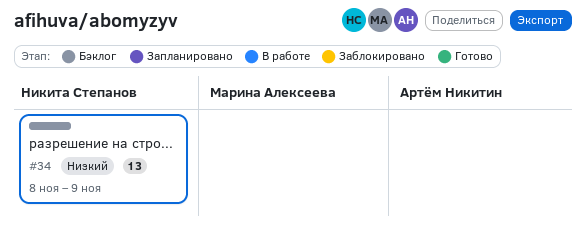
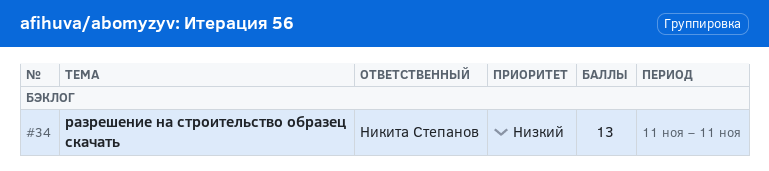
#34, start: Nov 8 -> Nov 11
#34, due: Nov 9 -> Nov 11

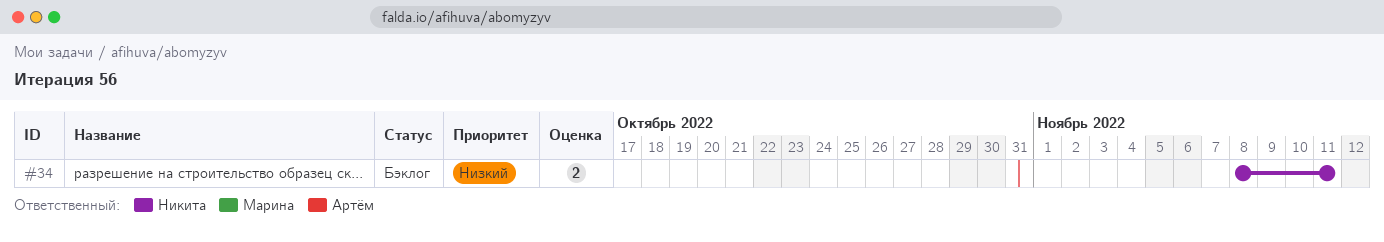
#34, estimate: 13 -> 2
#34, start: Nov 11 -> Nov 8

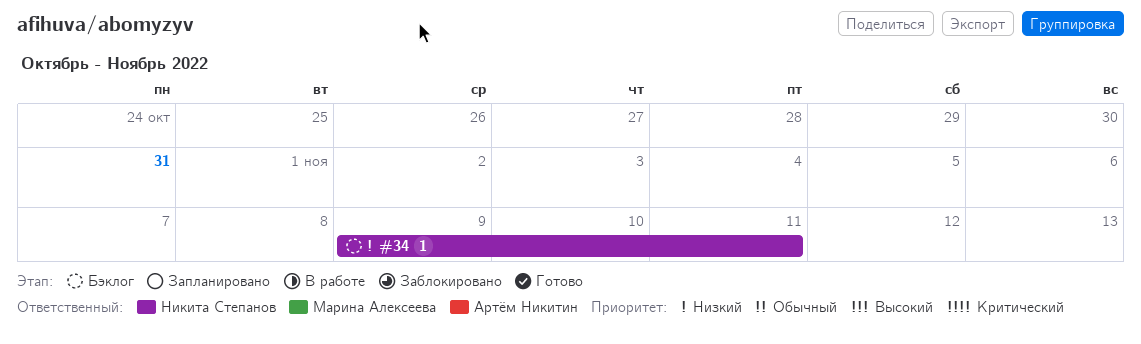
#34, estimate: 2 -> 1
#34, start: Nov 8 -> Nov 9

